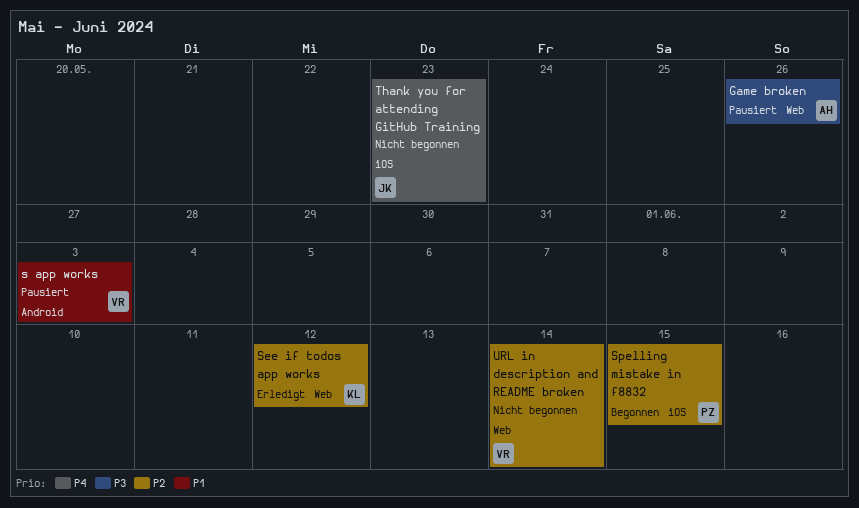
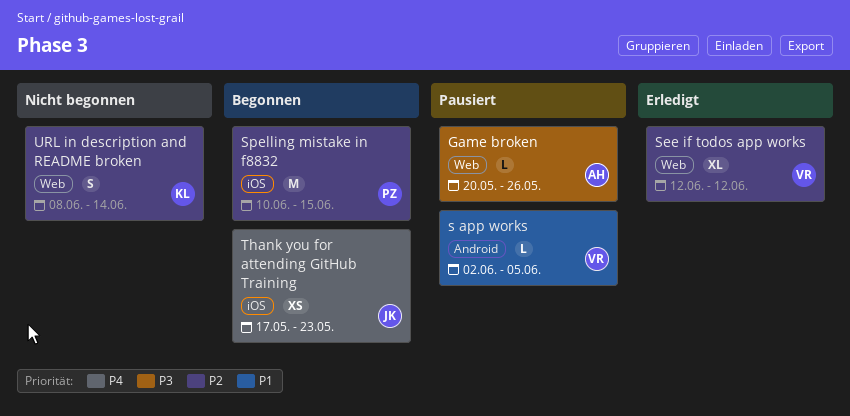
s app works, due: Jun 3 -> Jun 5
See if todos app works, owner: KL -> VR
Thank you for attending GitHub Training, status: Nicht begonnen -> Begonnen
URL in description and README broken, owner: VR -> KL

